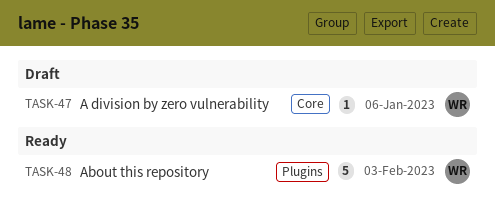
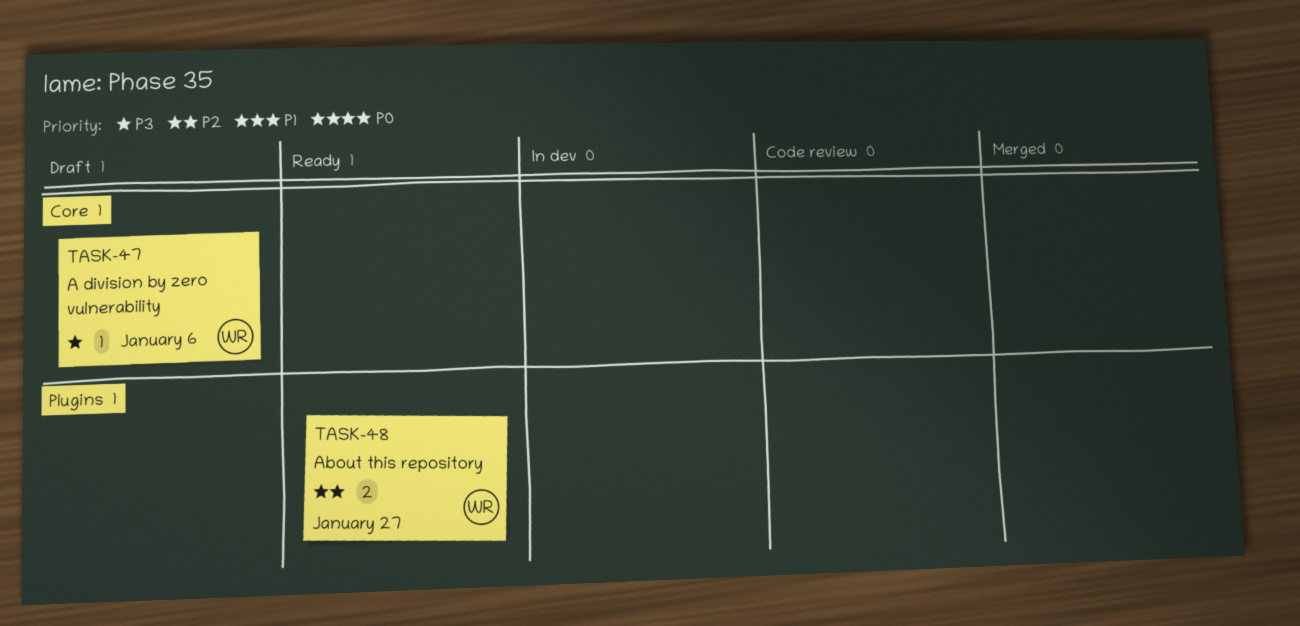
TASK-48, estimate: 5 -> 2
TASK-48, due: Feb 3 -> Jan 27

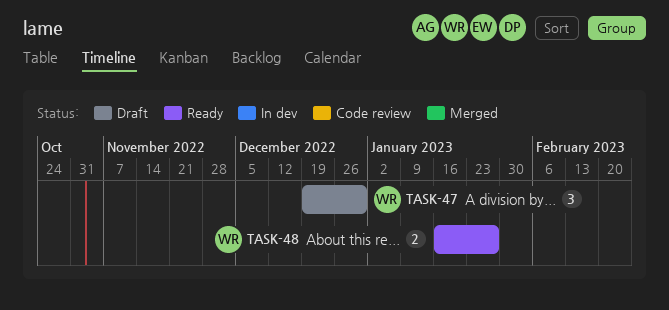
TASK-47, estimate: 1 -> 3
TASK-47, due: Jan 6 -> Dec 30

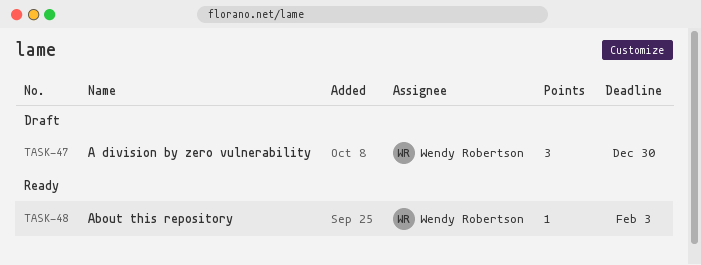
TASK-48, estimate: 2 -> 1
TASK-48, due: Jan 27 -> Feb 3

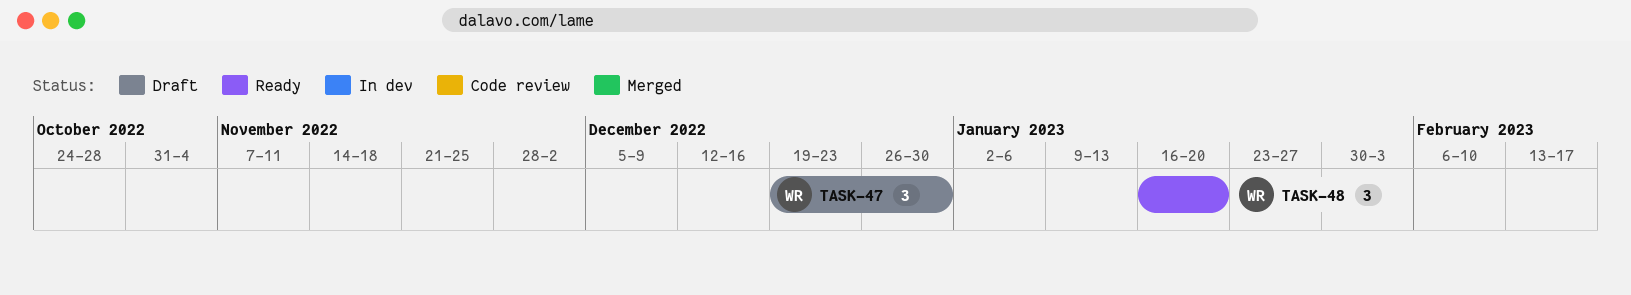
TASK-48, estimate: 1 -> 3
TASK-48, due: Feb 3 -> Jan 20

